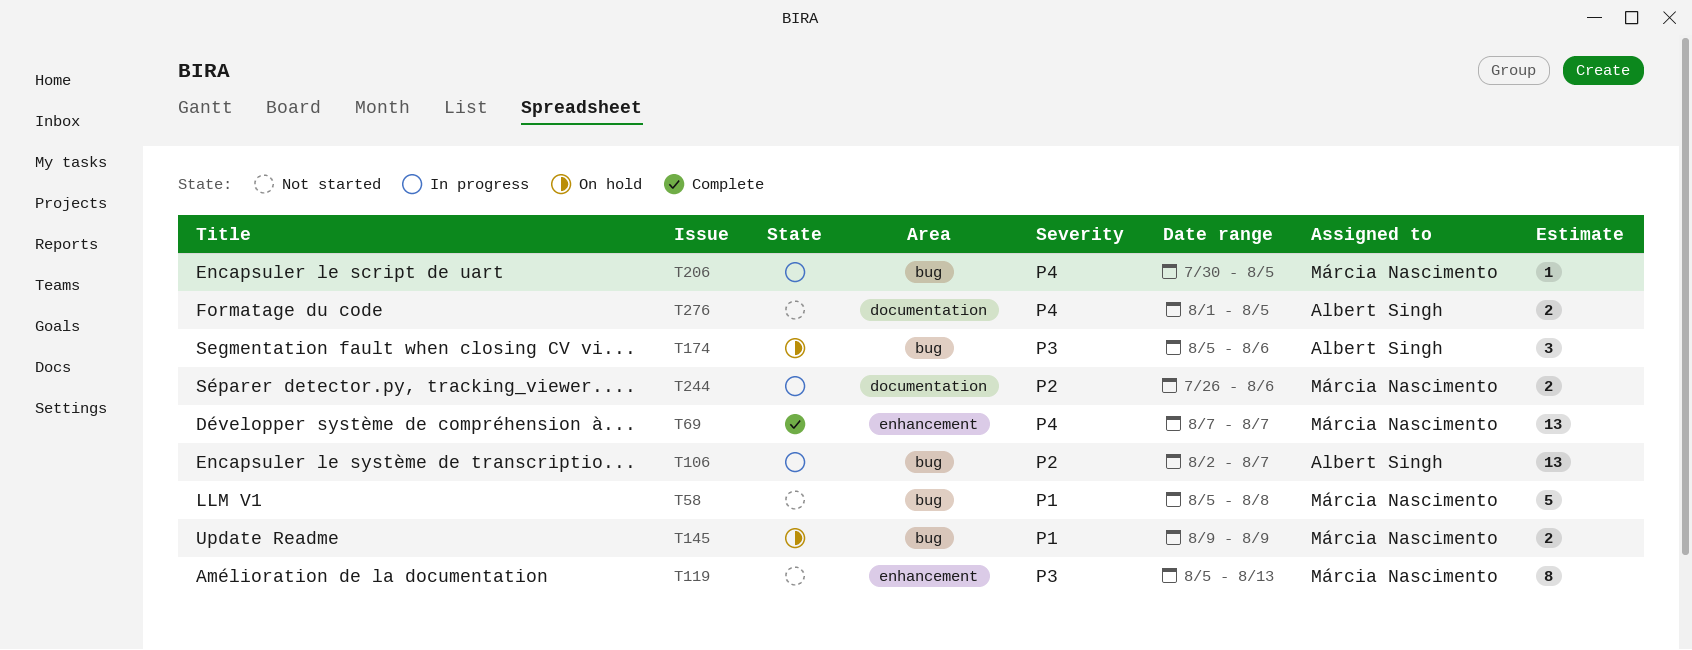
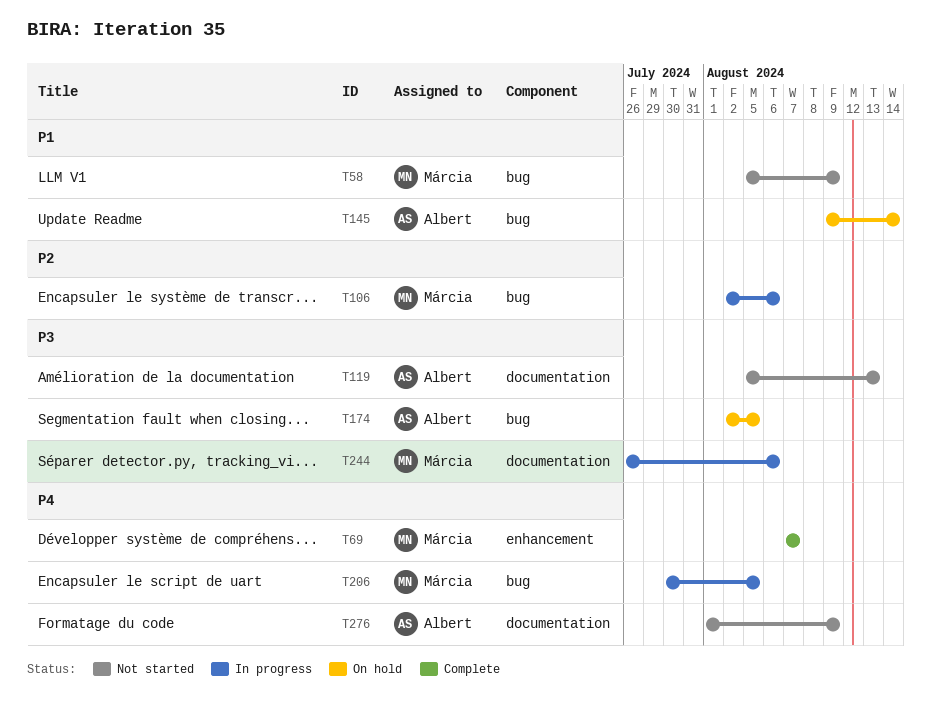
T58, due: Aug 8 -> Aug 9
T106, owner: Albert Singh -> Márcia Nascimento
T106, due: Aug 7 -> Aug 6
T119, owner: Márcia Nascimento -> Albert Singh
T119, label: enhancement -> documentation
T145, owner: Márcia Nascimento -> Albert Singh
T145, due: Aug 9 -> Aug 14
T174, start: Aug 5 -> Aug 2
T174, due: Aug 6 -> Aug 5
T244, priority: P2 -> P3
T276, due: Aug 5 -> Aug 9

